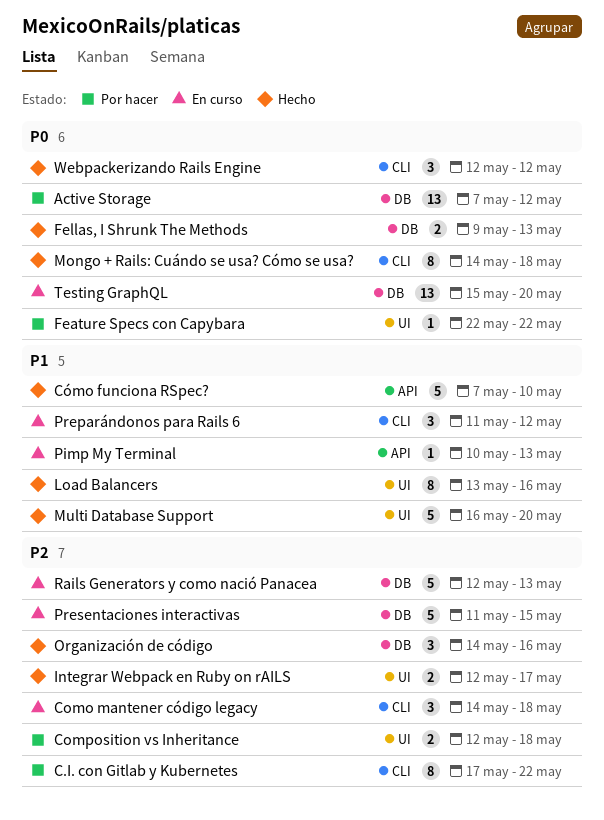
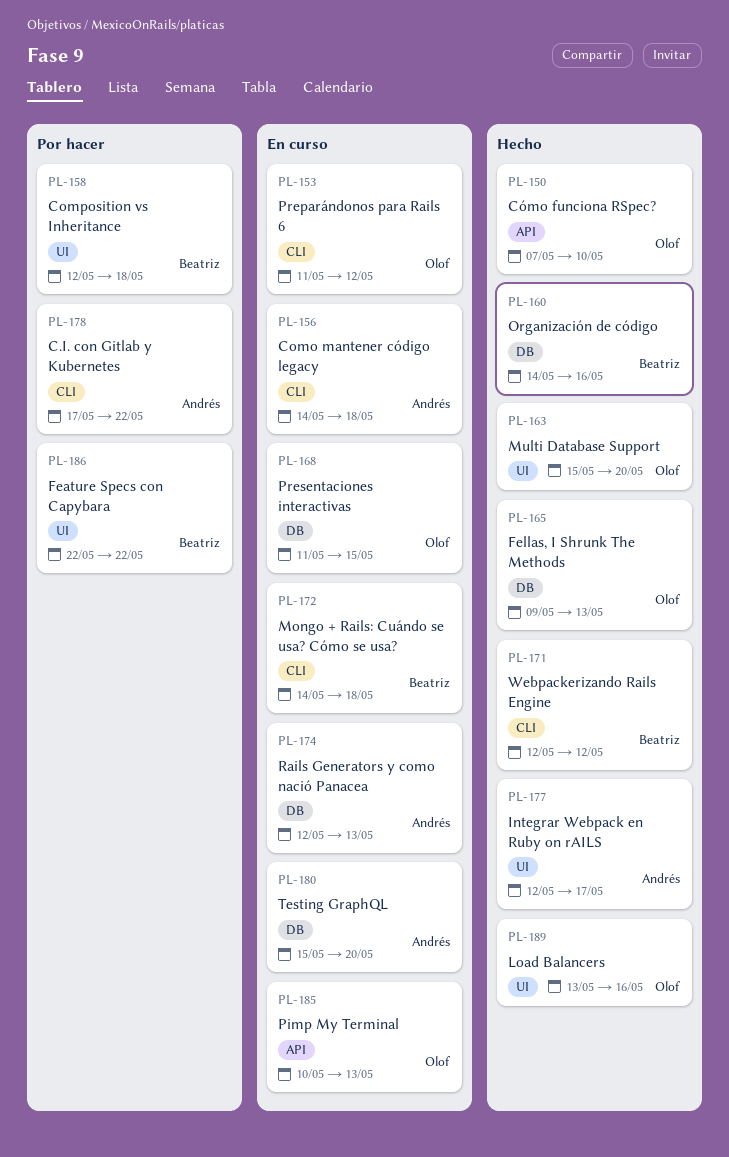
Active Storage: present -> none
Mongo + Rails: Cuándo se usa? Cómo se usa?, status: Hecho -> En curso
Multi Database Support, start: May 16 -> May 15

